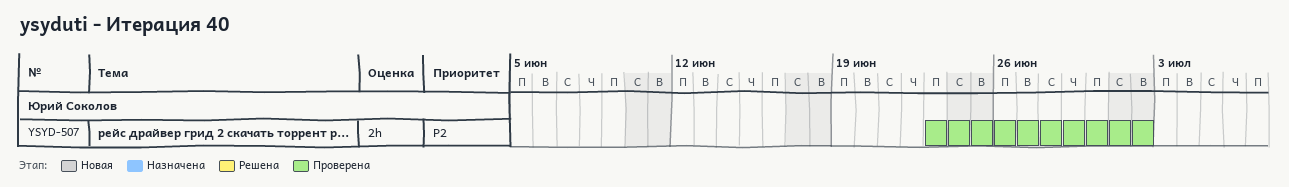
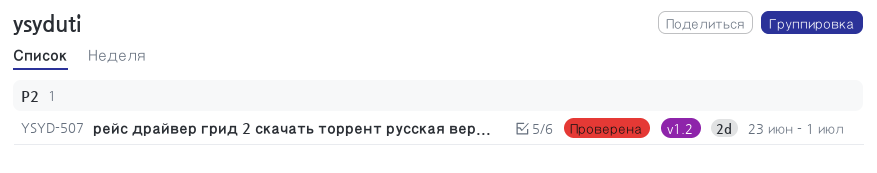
YSYD-507, estimate: 2h -> 2d
YSYD-507, due: Jul 2 -> Jul 1

